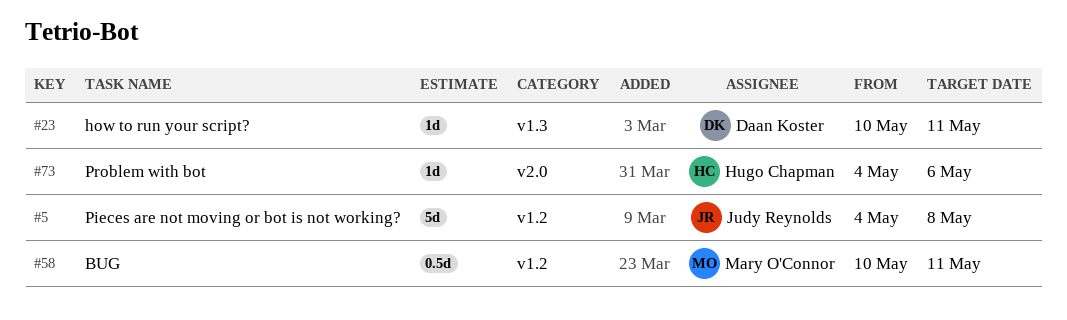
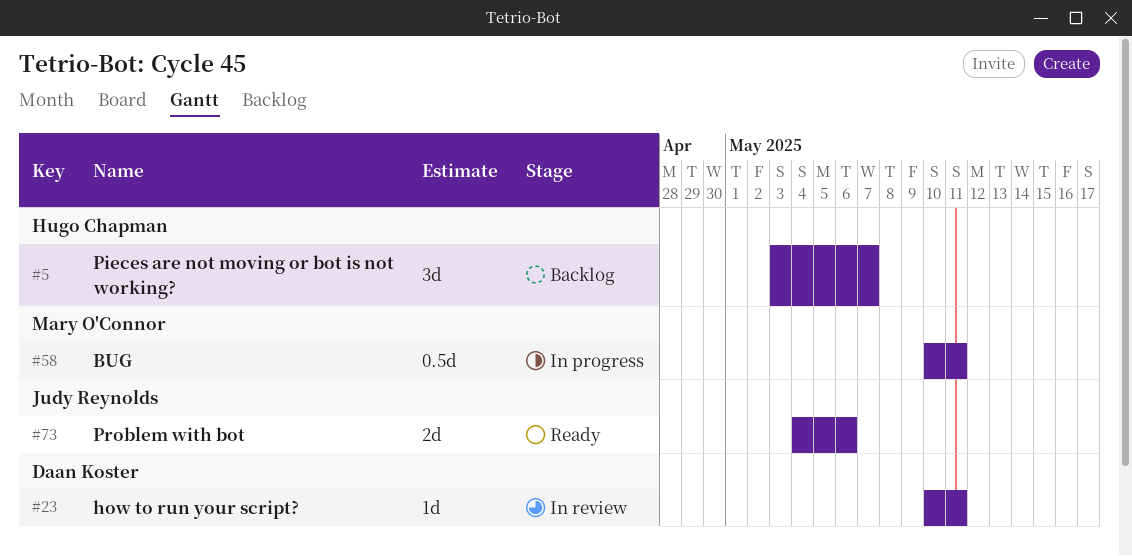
#5, owner: Judy Reynolds -> Hugo Chapman
#5, estimate: 5d -> 3d
#5, start: May 4 -> May 3
#5, due: May 8 -> May 7
#73, owner: Hugo Chapman -> Judy Reynolds
#73, estimate: 1d -> 2d

